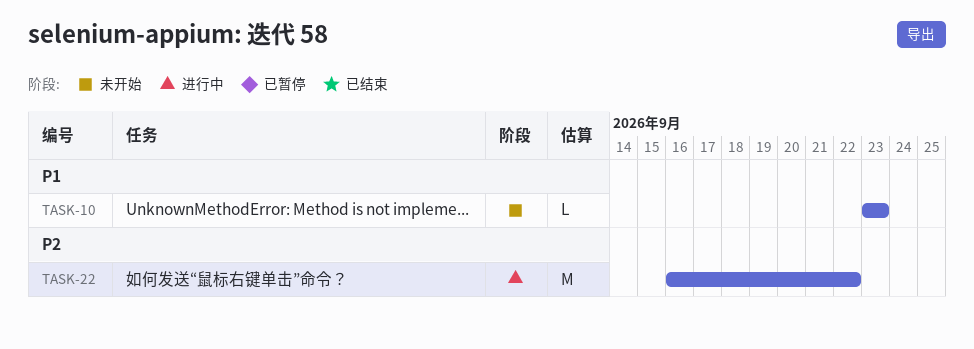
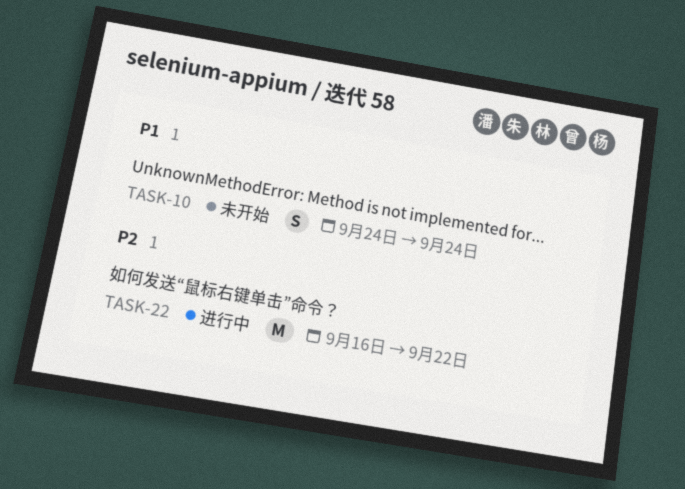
TASK-10, estimate: L -> S
TASK-10, start: Sep 23 -> Sep 24
TASK-10, due: Sep 23 -> Sep 24

